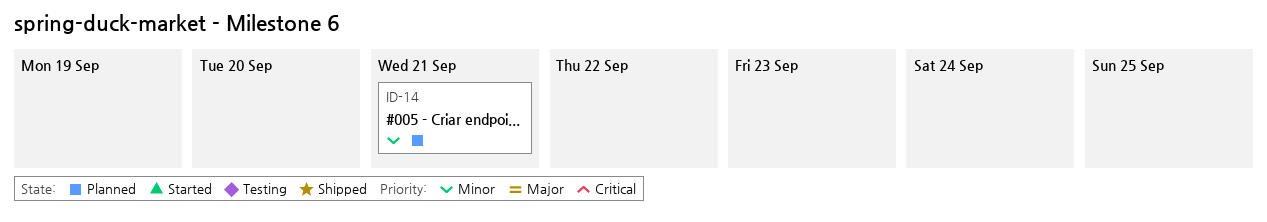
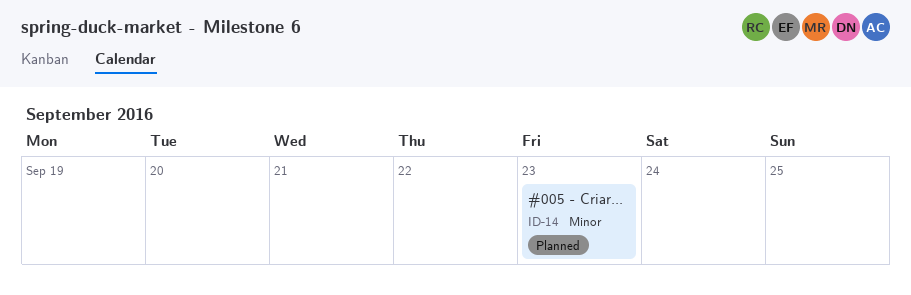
ID-14, due: Sep 21 -> Sep 23

